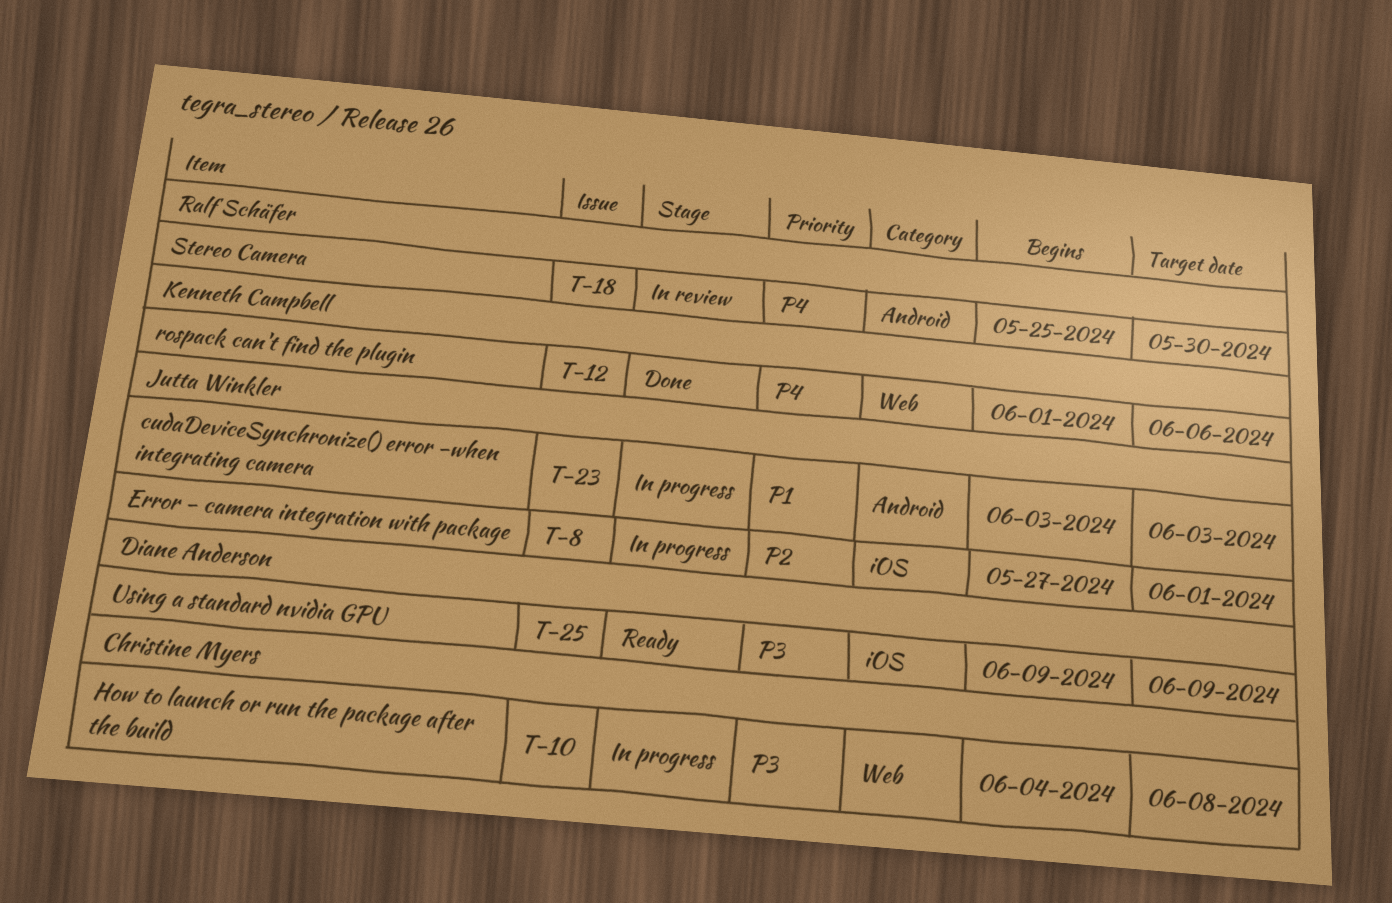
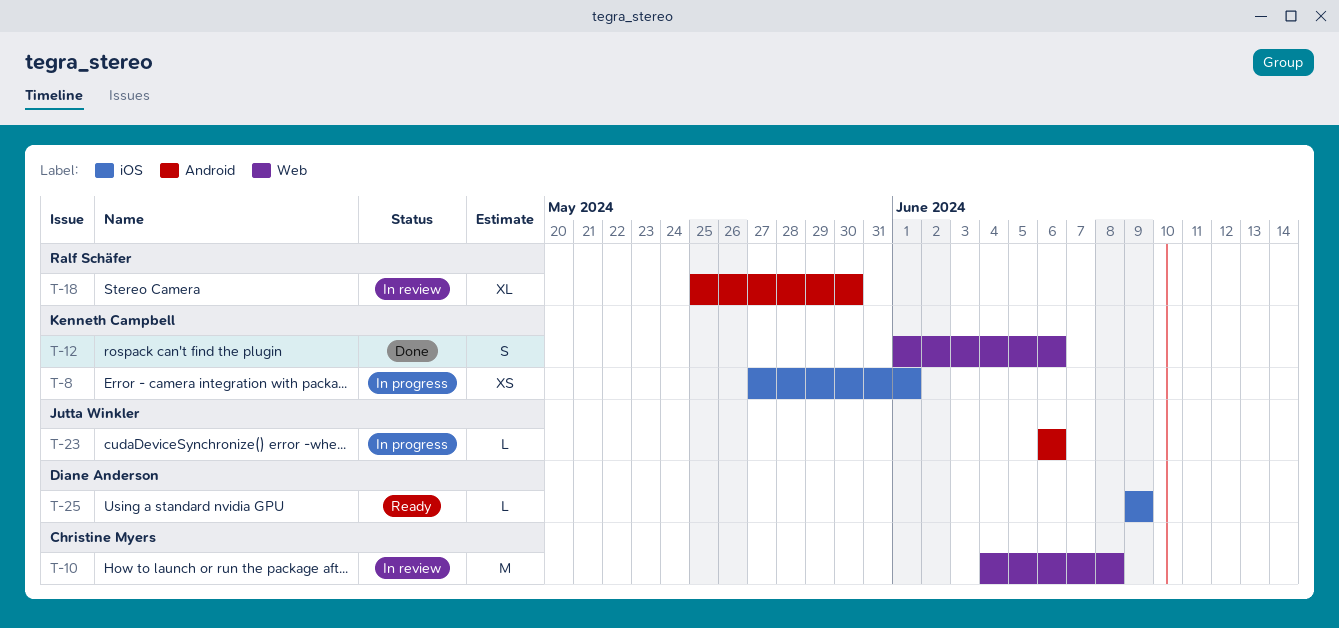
T-8, owner: Jutta Winkler -> Kenneth Campbell
T-10, status: In progress -> In review
T-23, start: Jun 3 -> Jun 6
T-23, due: Jun 3 -> Jun 6

